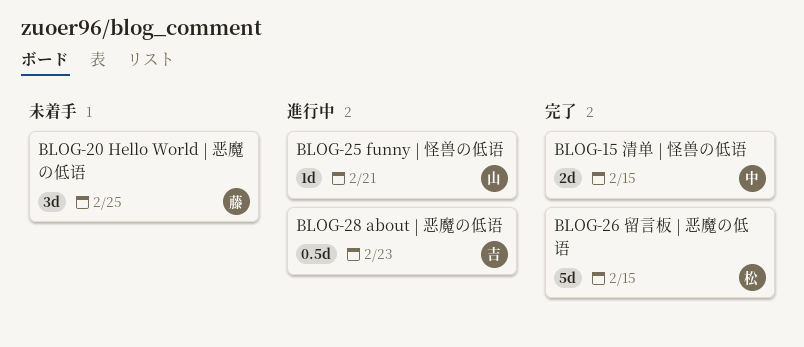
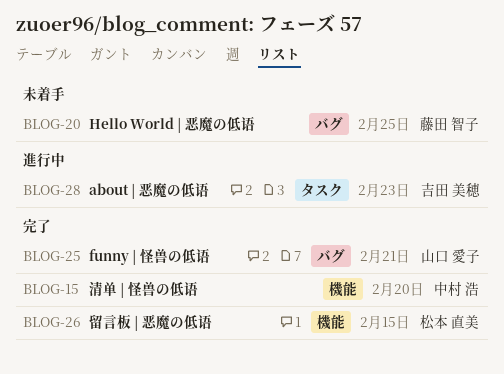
BLOG-15, due: Feb 15 -> Feb 20
BLOG-25, status: 進行中 -> 完了

